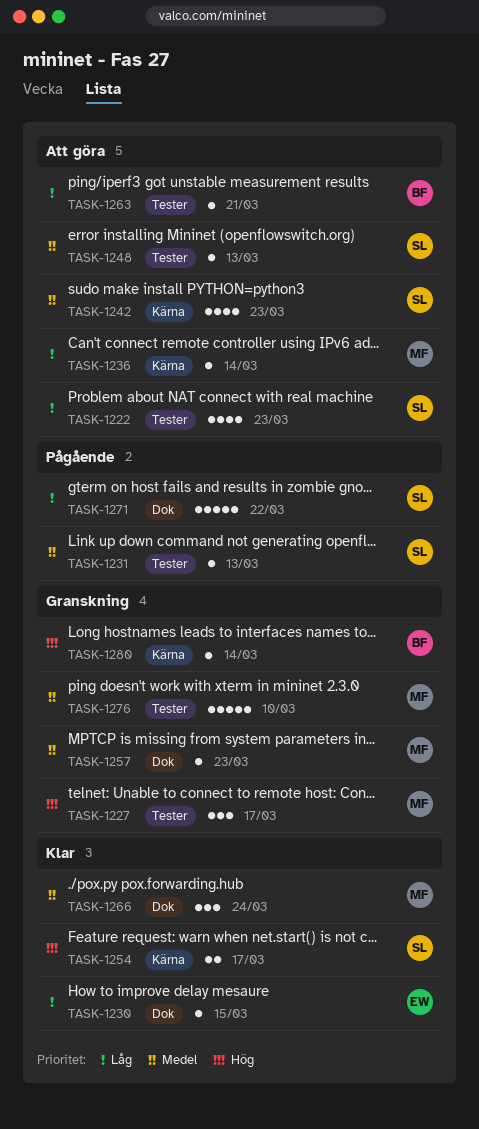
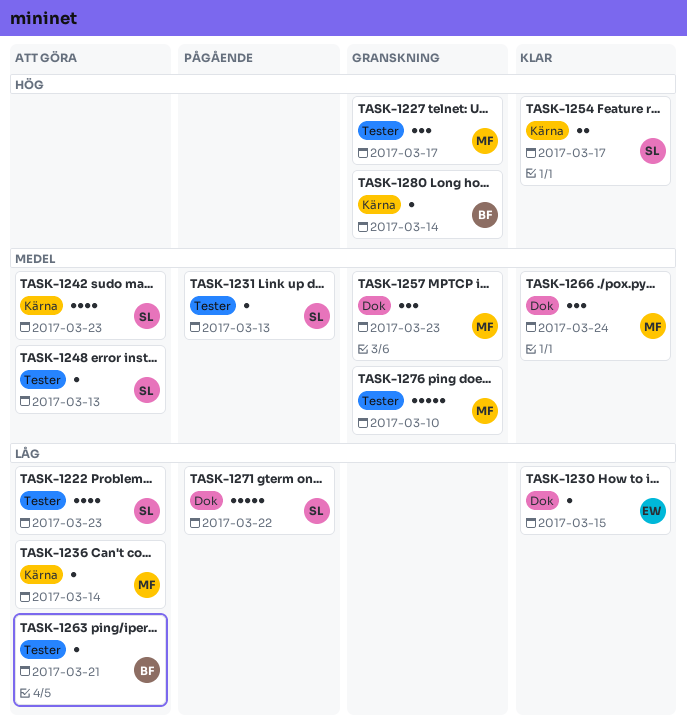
TASK-1257, estimate: 1 -> 3

